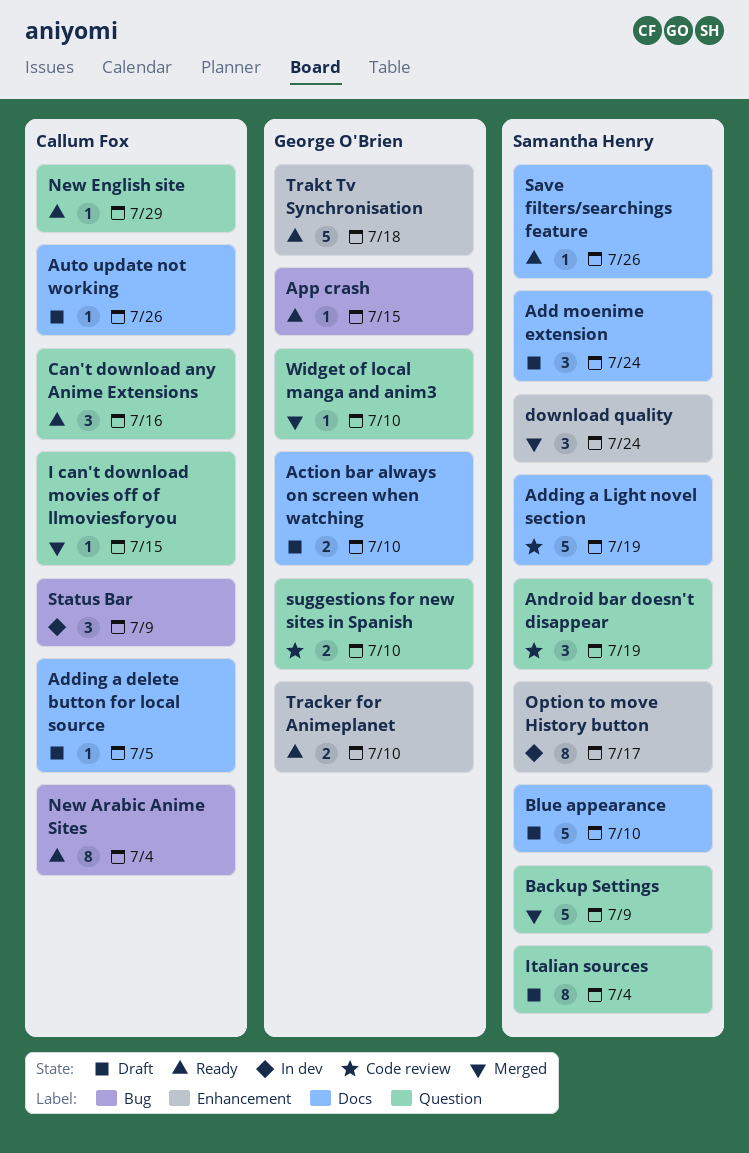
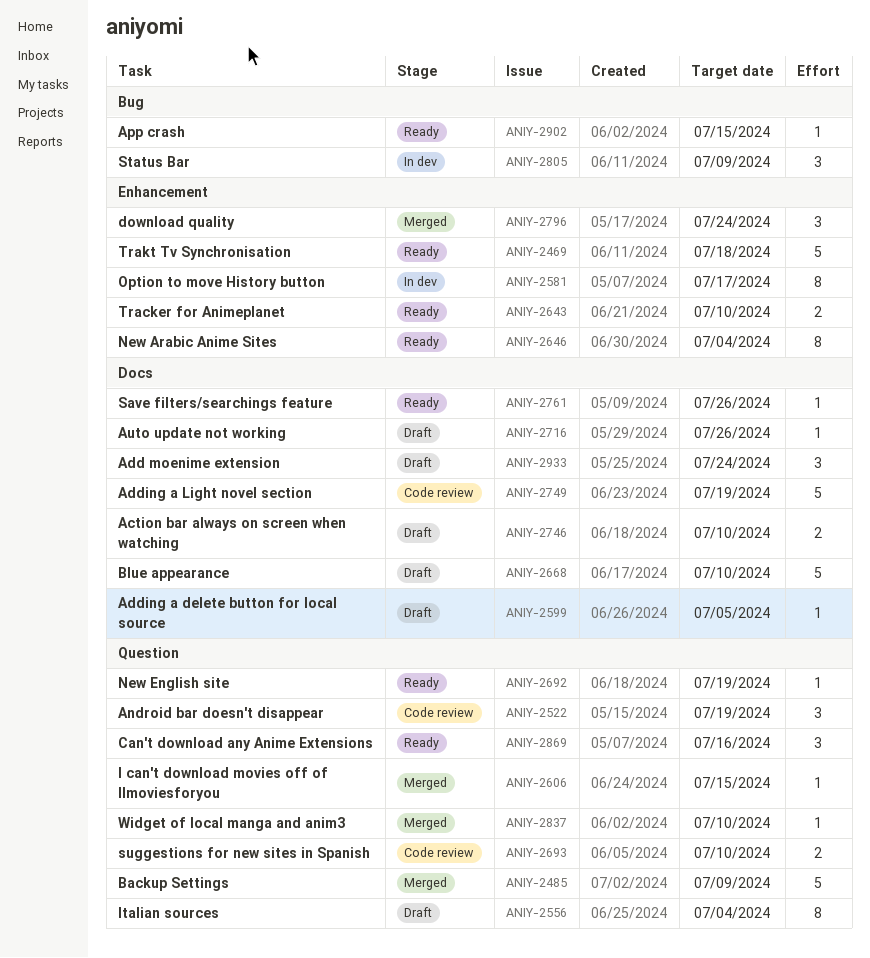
New Arabic Anime Sites, label: Bug -> Enhancement
New English site, due: Jul 29 -> Jul 19

